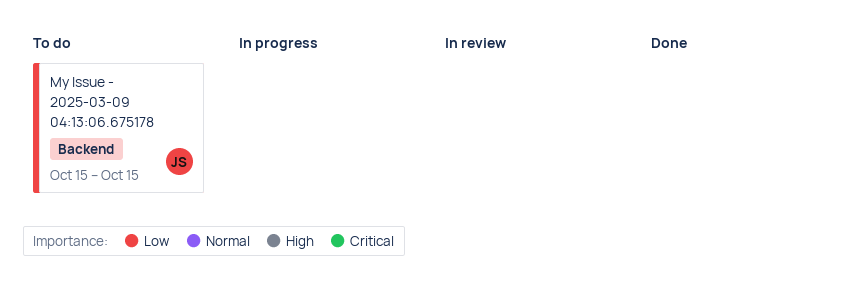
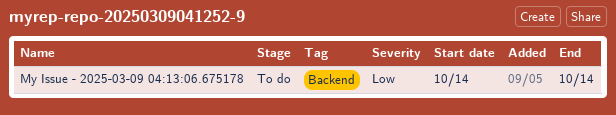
My Issue - 2025-03-09 04:13:06.675178, start: Oct 15 -> Oct 14
My Issue - 2025-03-09 04:13:06.675178, due: Oct 15 -> Oct 14

